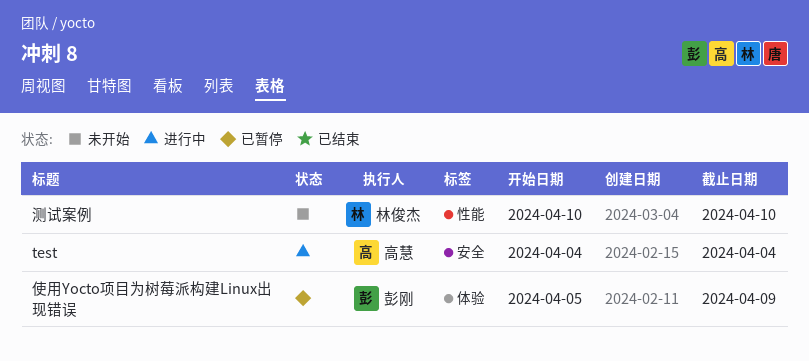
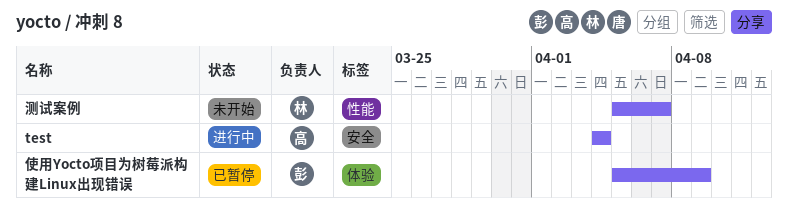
测试案例, start: Apr 10 -> Apr 5
测试案例, due: Apr 10 -> Apr 7

